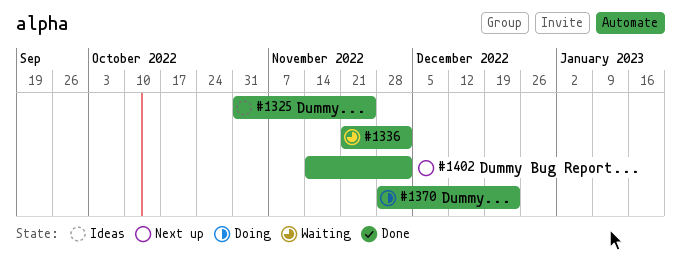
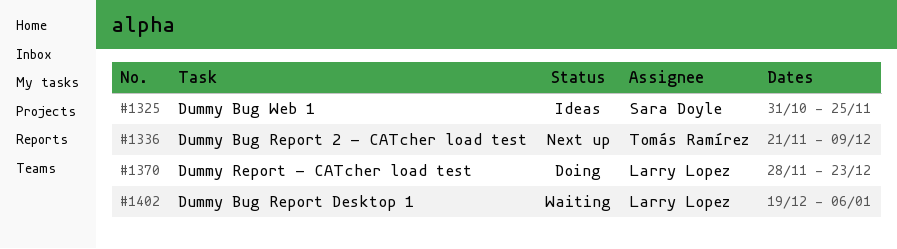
#1336, status: Waiting -> Next up
#1336, due: Dec 2 -> Dec 9
#1402, status: Next up -> Waiting
#1402, start: Nov 14 -> Dec 19
#1402, due: Dec 2 -> Jan 6

